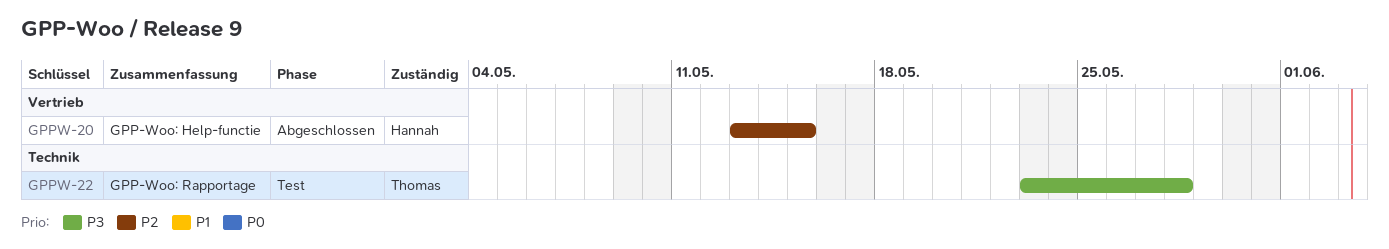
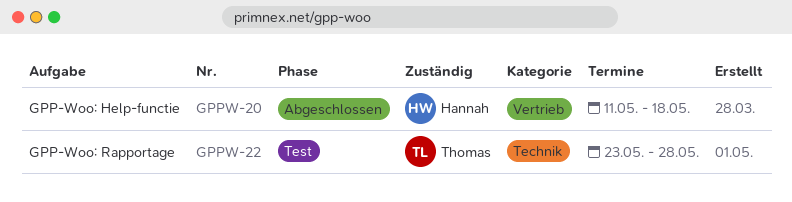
GPPW-20, start: May 13 -> May 11
GPPW-20, due: May 15 -> May 18

